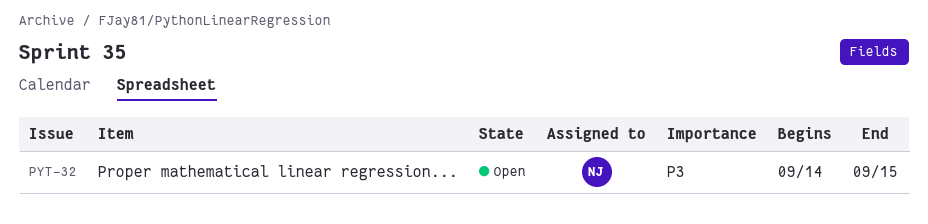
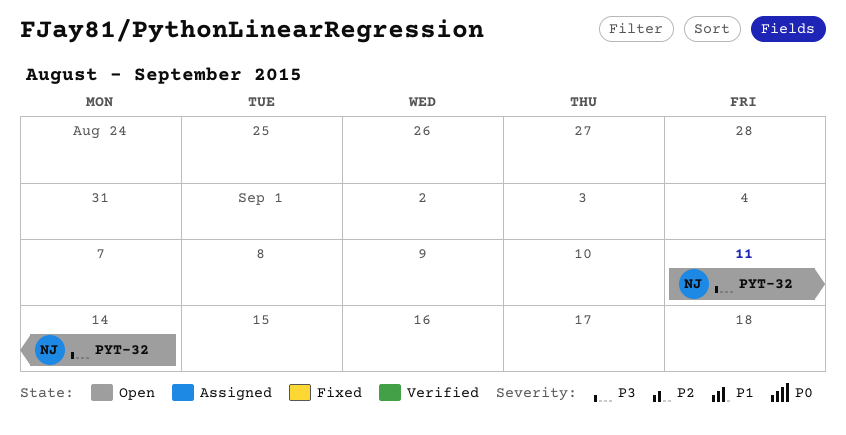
PYT-32, start: Sep 14 -> Sep 11
PYT-32, due: Sep 15 -> Sep 14

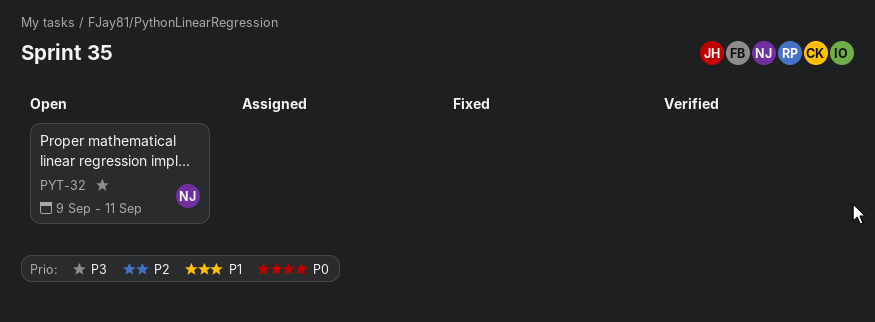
PYT-32, start: Sep 11 -> Sep 9
PYT-32, due: Sep 14 -> Sep 11

